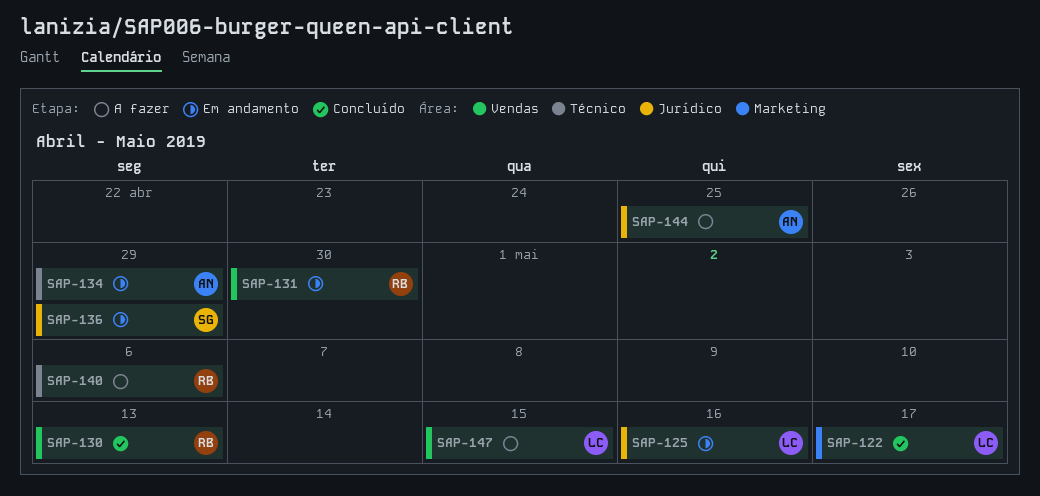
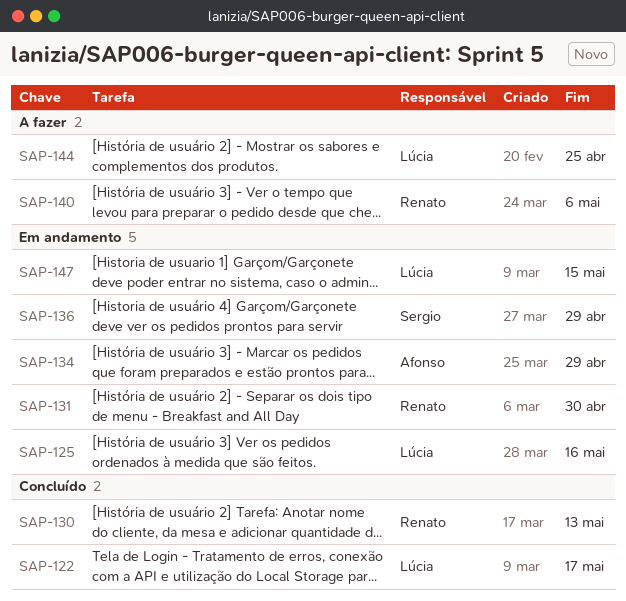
SAP-144, owner: Afonso -> Lúcia
SAP-147, status: A fazer -> Em andamento

